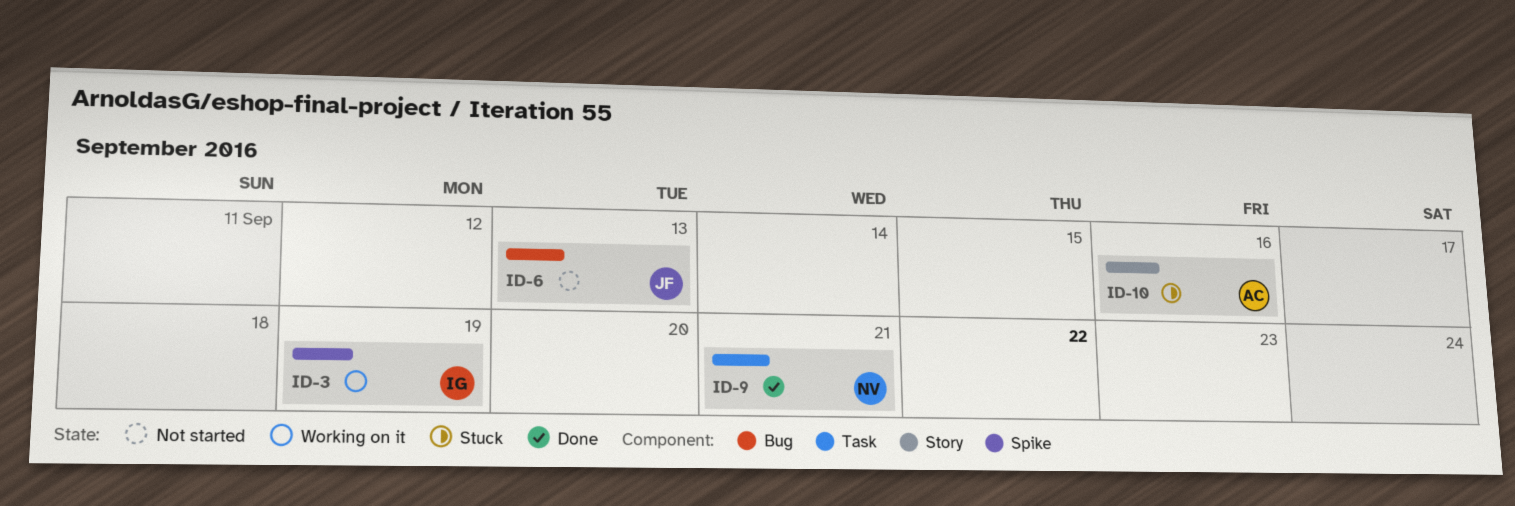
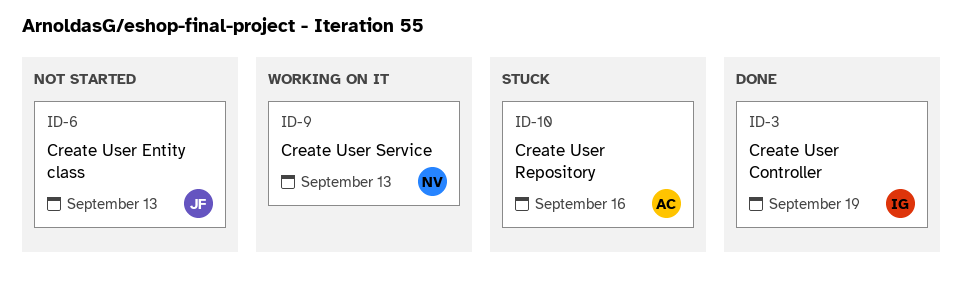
ID-3, status: Working on it -> Done
ID-9, status: Done -> Working on it
ID-9, due: Sep 21 -> Sep 13

